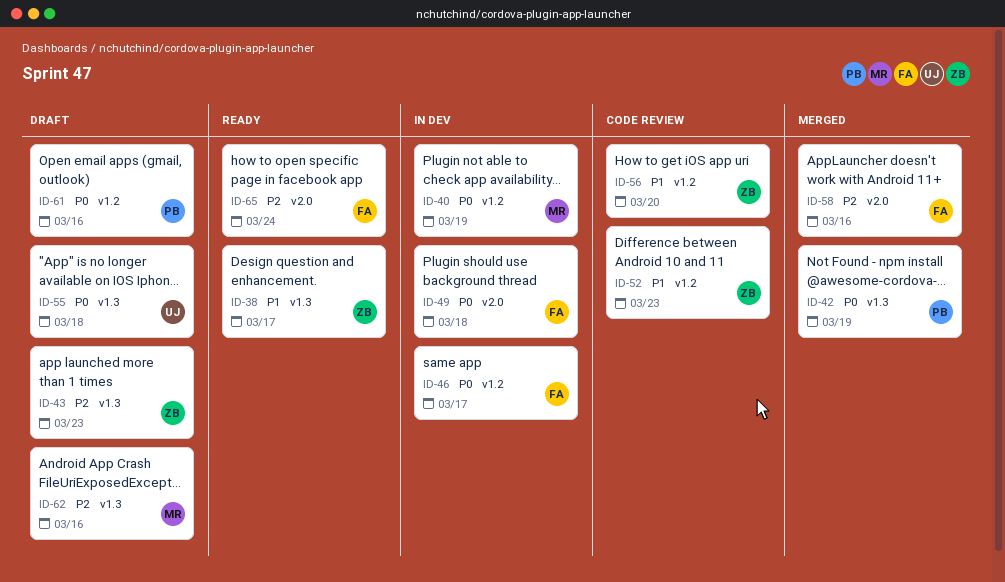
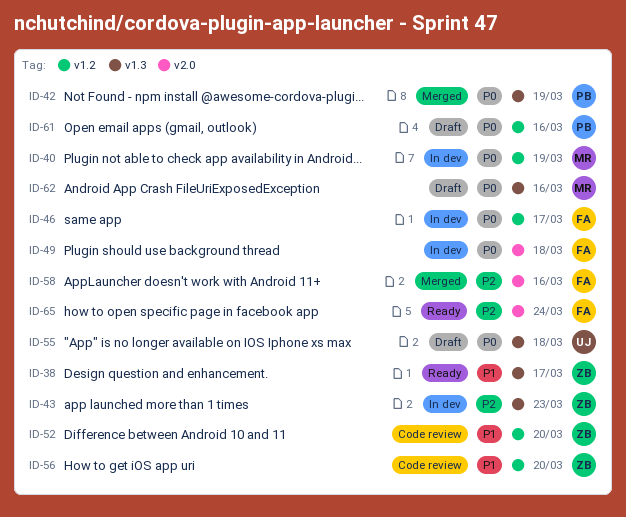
ID-43, status: Draft -> In dev
ID-52, due: Mar 23 -> Mar 20
ID-62, priority: P2 -> P0

